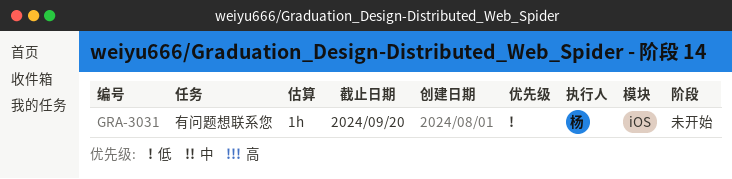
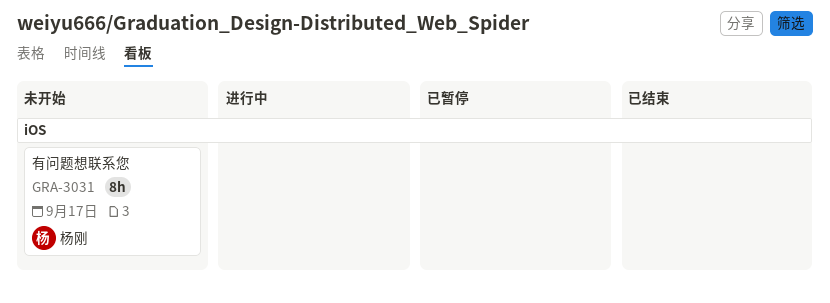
GRA-3031, estimate: 1h -> 8h
GRA-3031, due: Sep 20 -> Sep 17

